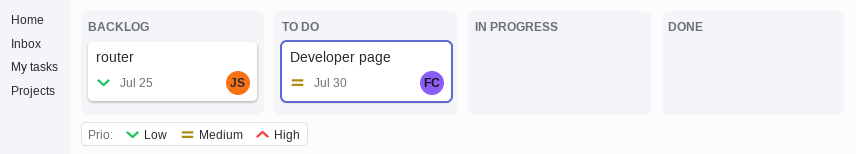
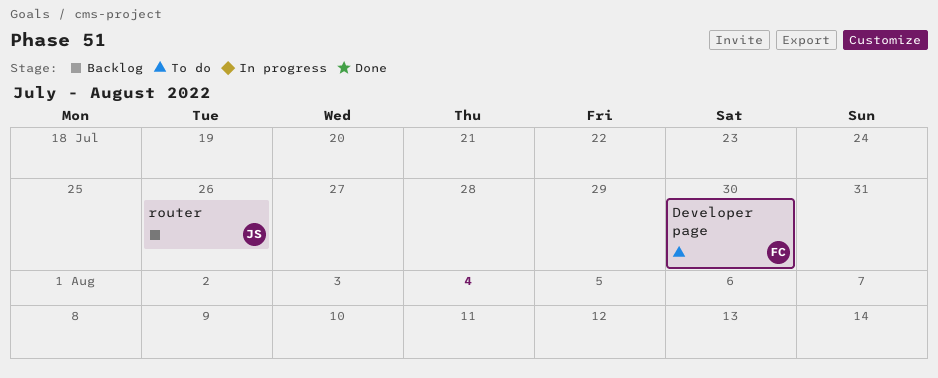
router, due: Jul 25 -> Jul 26

